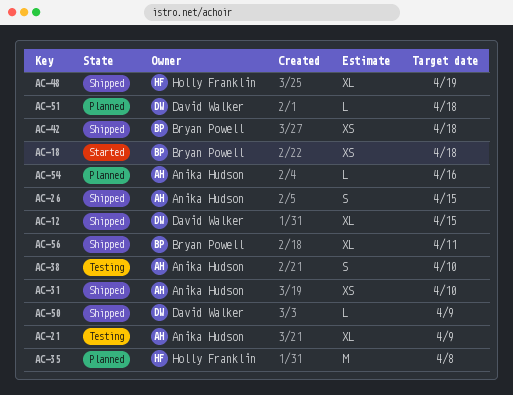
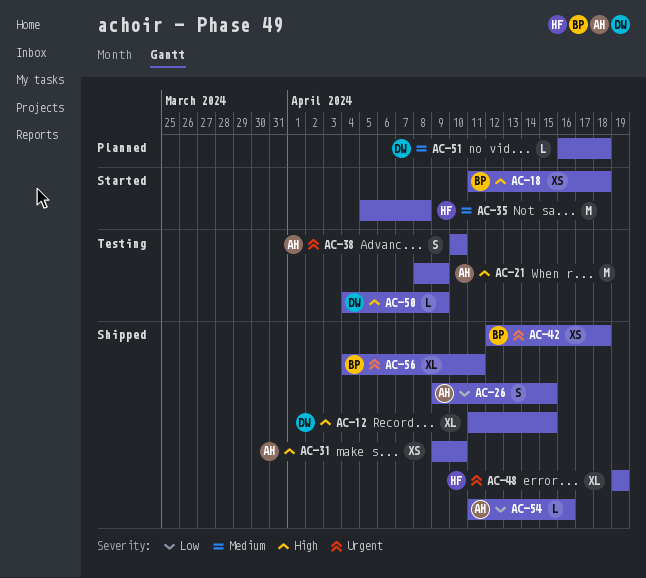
AC-21, estimate: XL -> M
AC-35, status: Planned -> Started
AC-50, status: Shipped -> Testing
AC-54, status: Planned -> Shipped

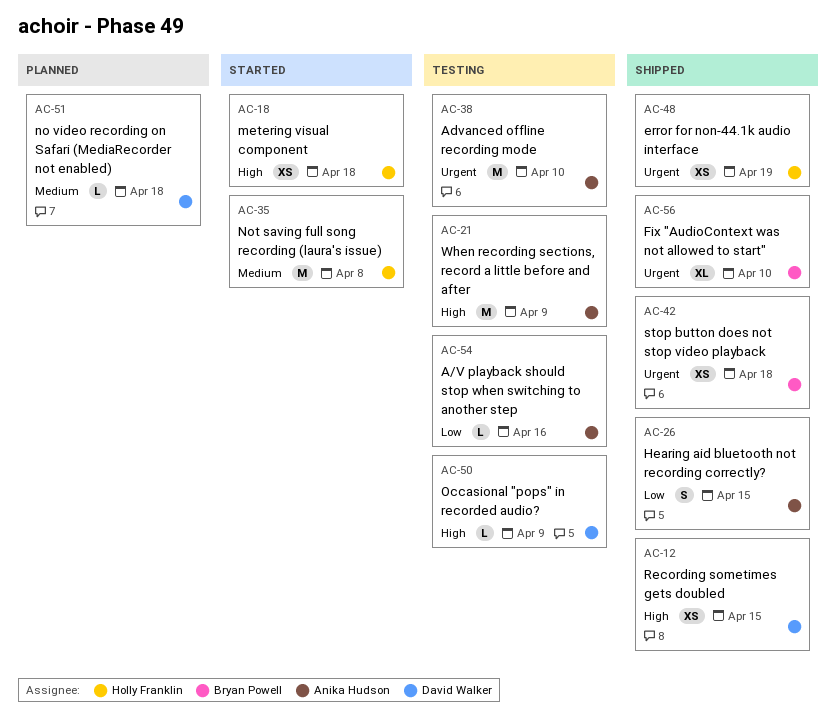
AC-12, estimate: XL -> XS
AC-18, owner: Bryan Powell -> Holly Franklin
AC-31: present -> none
AC-38, estimate: S -> M
AC-48, estimate: XL -> XS
AC-54, status: Shipped -> Testing
AC-56, due: Apr 11 -> Apr 10

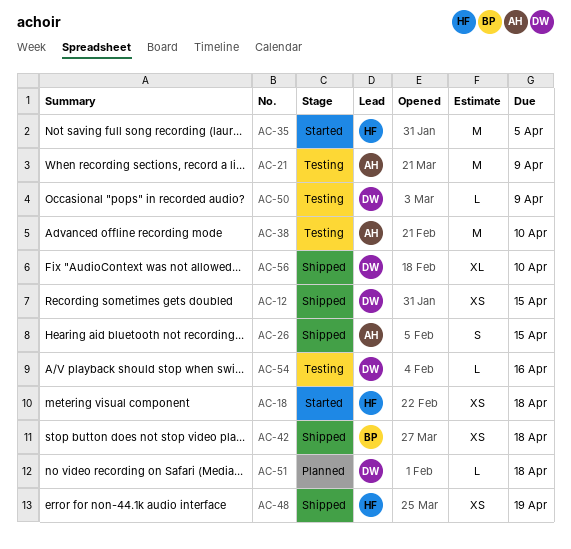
AC-35, due: Apr 8 -> Apr 5
AC-54, owner: Anika Hudson -> David Walker
AC-56, owner: Bryan Powell -> David Walker

